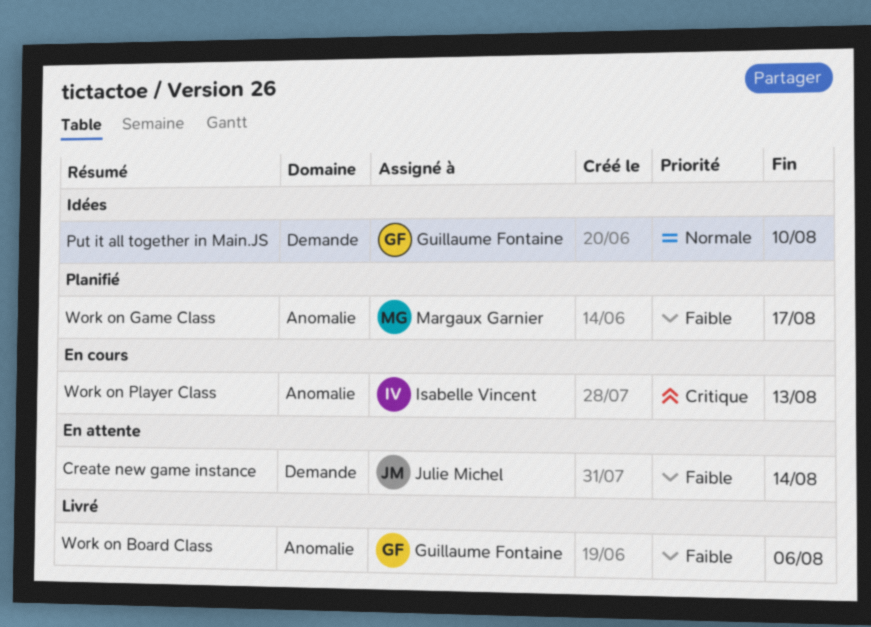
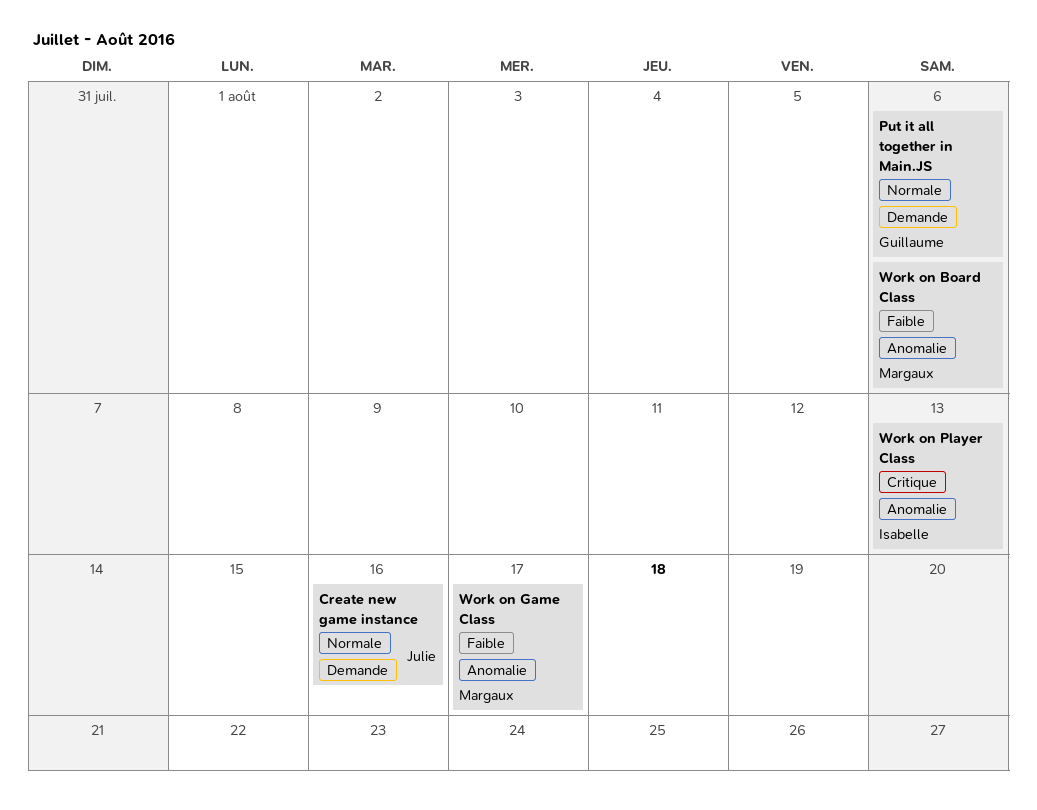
Create new game instance, priority: Faible -> Normale
Create new game instance, due: Aug 14 -> Aug 16
Put it all together in Main.JS, due: Aug 10 -> Aug 6
Work on Board Class, owner: Guillaume Fontaine -> Margaux Garnier

